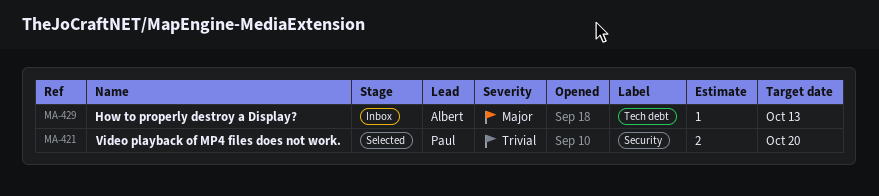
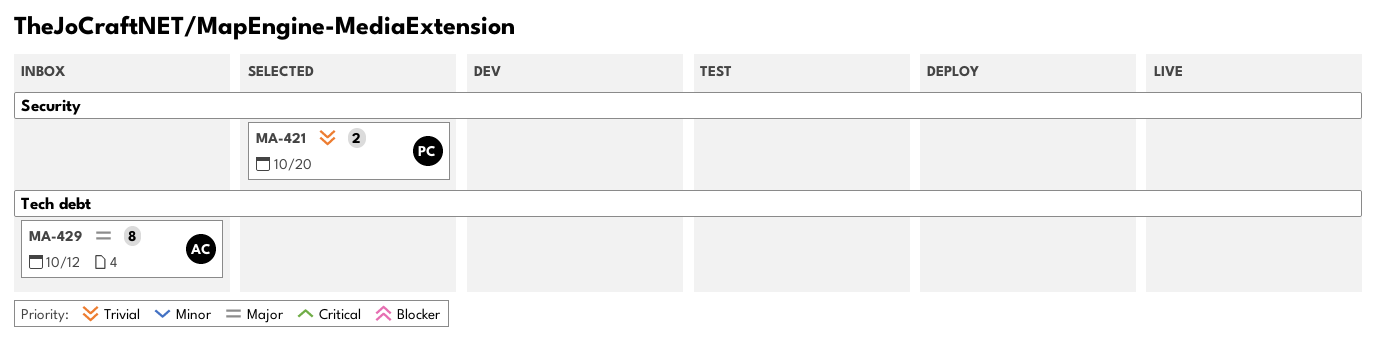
MA-429, estimate: 1 -> 8
MA-429, due: Oct 13 -> Oct 12

